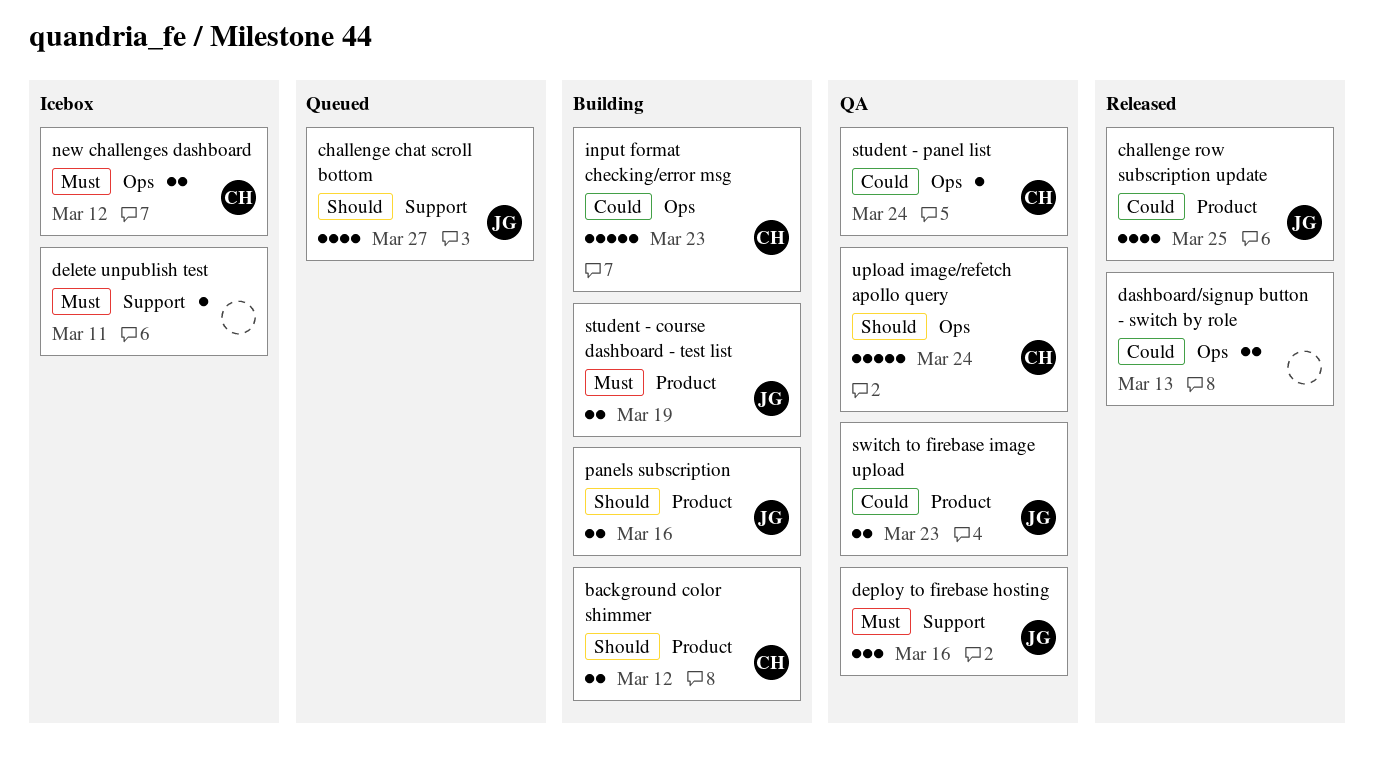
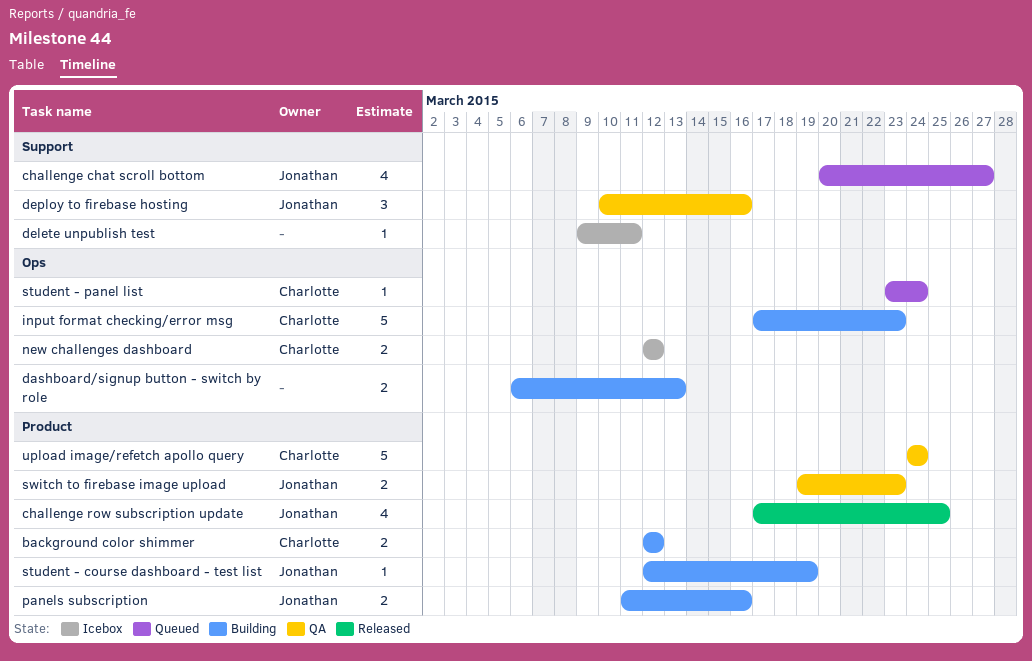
dashboard/signup button - switch by role, status: Released -> Building
student - course dashboard - test list, estimate: 2 -> 1
student - panel list, status: QA -> Queued
upload image/refetch apollo query, label: Ops -> Product

